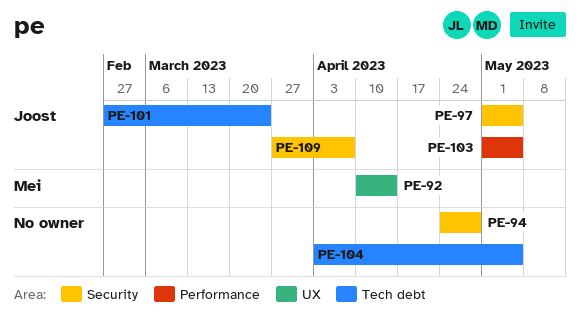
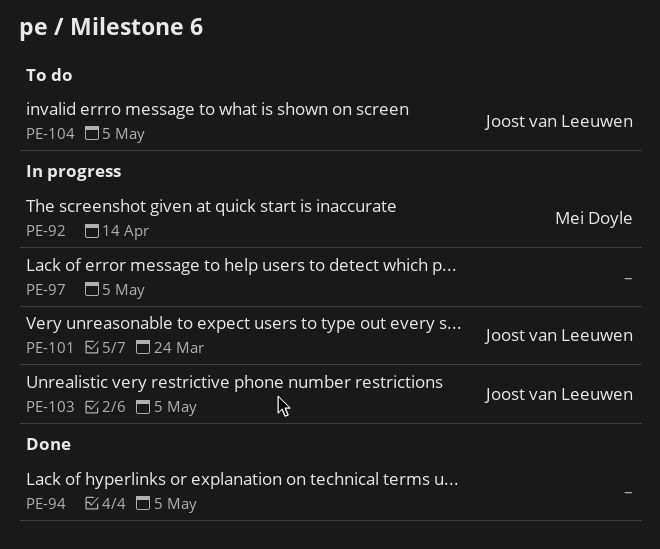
PE-94, due: Apr 28 -> May 5
PE-97, owner: Joost van Leeuwen -> none
PE-104, owner: none -> Joost van Leeuwen
PE-109: present -> none

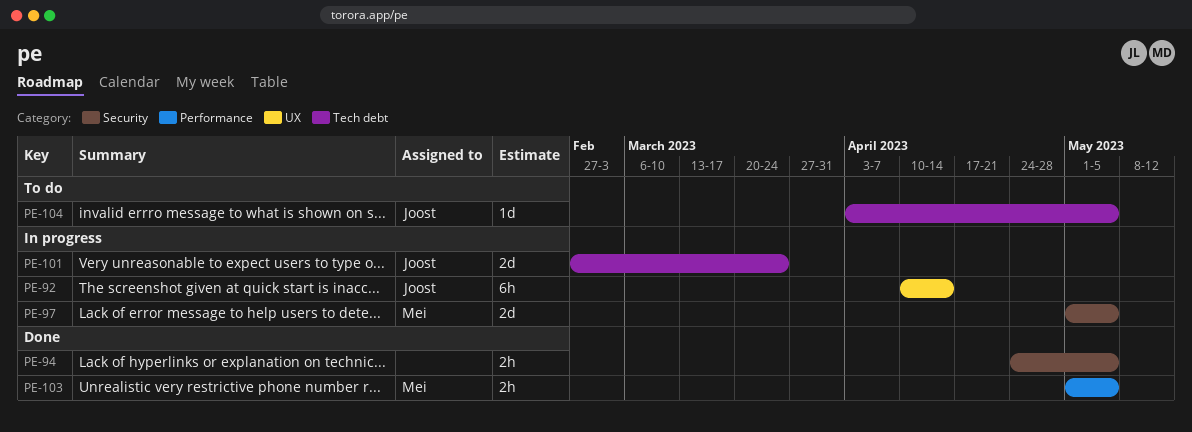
PE-92, owner: Mei Doyle -> Joost van Leeuwen
PE-97, owner: none -> Mei Doyle
PE-103, status: In progress -> Done
PE-103, owner: Joost van Leeuwen -> Mei Doyle

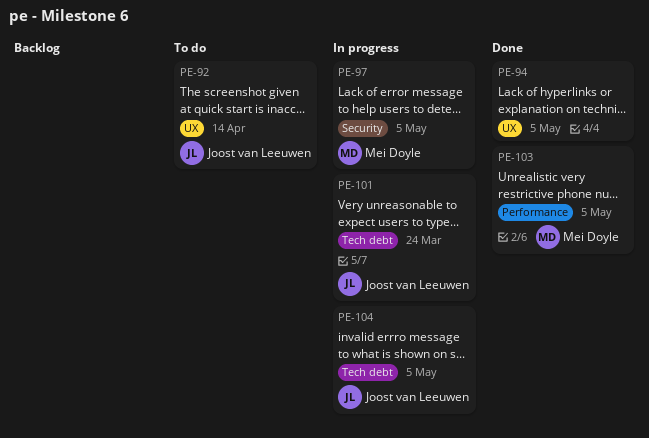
PE-92, status: In progress -> To do
PE-94, label: Security -> UX
PE-104, status: To do -> In progress

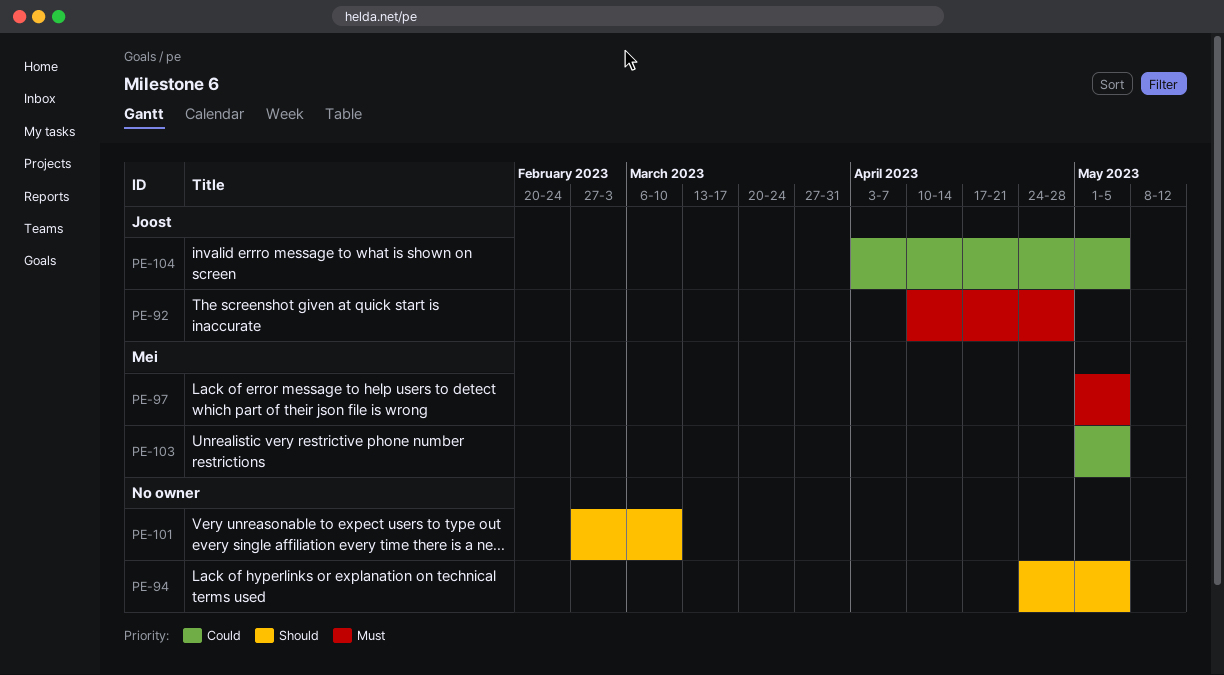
PE-92, due: Apr 14 -> Apr 28
PE-101, owner: Joost van Leeuwen -> none
PE-101, due: Mar 24 -> Mar 10

